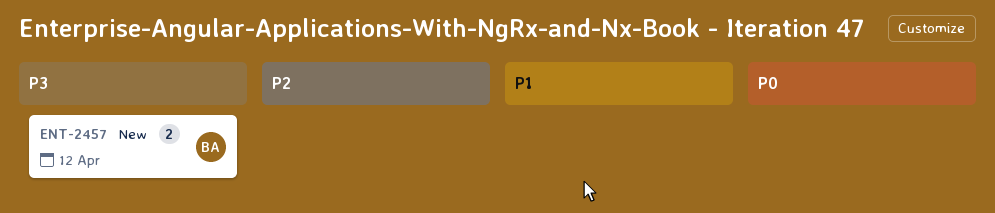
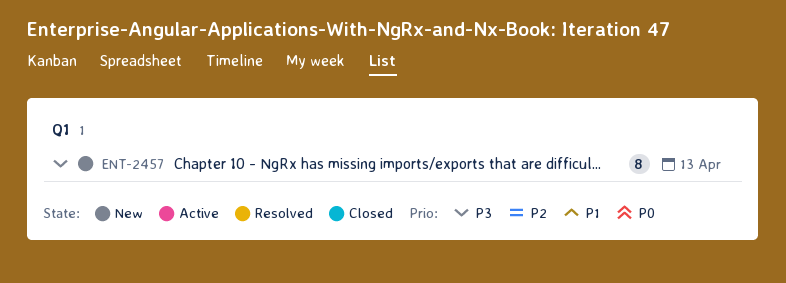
ENT-2457, estimate: 2 -> 8
ENT-2457, due: Apr 12 -> Apr 13

